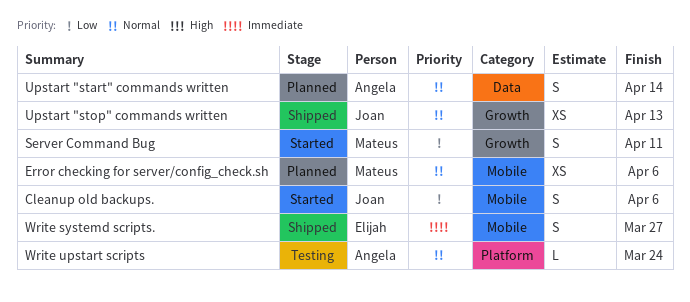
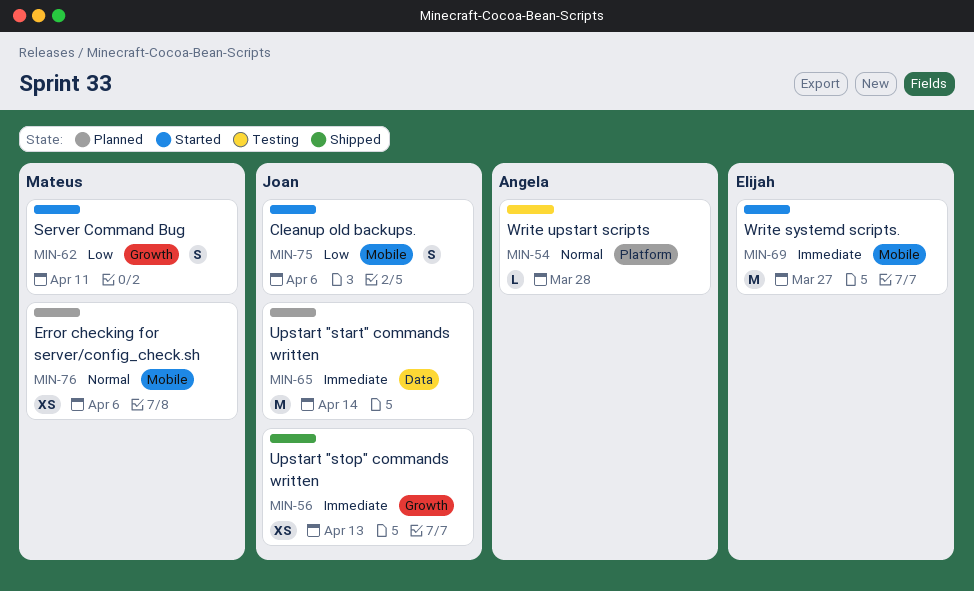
Upstart "start" commands written, owner: Angela -> Joan
Upstart "start" commands written, priority: Normal -> Immediate
Upstart "start" commands written, estimate: S -> M
Upstart "stop" commands written, priority: Normal -> Immediate
Write systemd scripts., status: Shipped -> Started
Write systemd scripts., estimate: S -> M
Write upstart scripts, due: Mar 24 -> Mar 28

